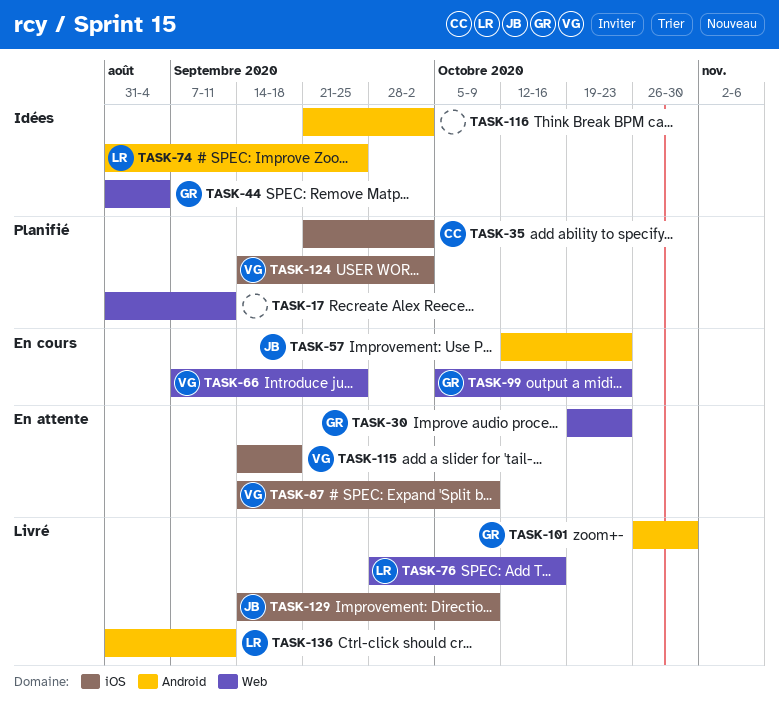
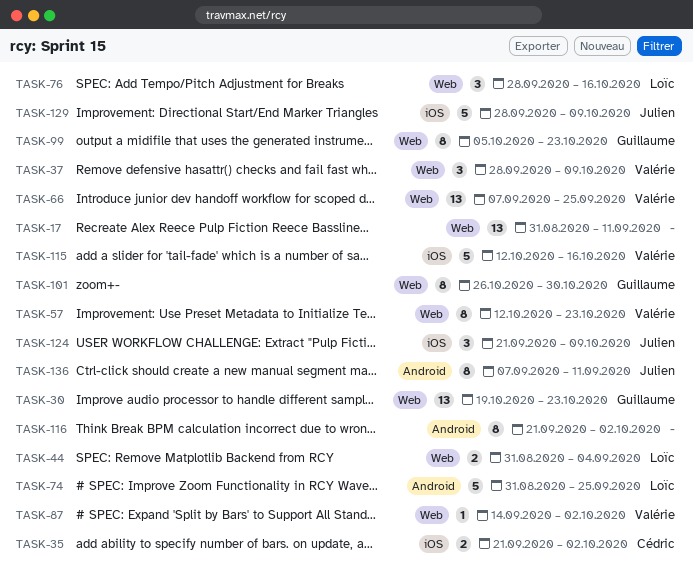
TASK-37: none -> present
TASK-44, owner: Guillaume -> Loïc
TASK-57, owner: Julien -> Valérie
TASK-57, label: Android -> Web
TASK-87, label: iOS -> Web
TASK-87, due: Oct 9 -> Oct 2
TASK-101, label: Android -> Web
TASK-115, start: Sep 14 -> Oct 12
TASK-115, due: Sep 18 -> Oct 16
TASK-124, owner: Valérie -> Julien
TASK-124, start: Sep 14 -> Sep 21
TASK-124, due: Oct 2 -> Oct 9
TASK-129, start: Sep 14 -> Sep 28
TASK-136, owner: Loïc -> Julien
TASK-136, start: Aug 31 -> Sep 7

